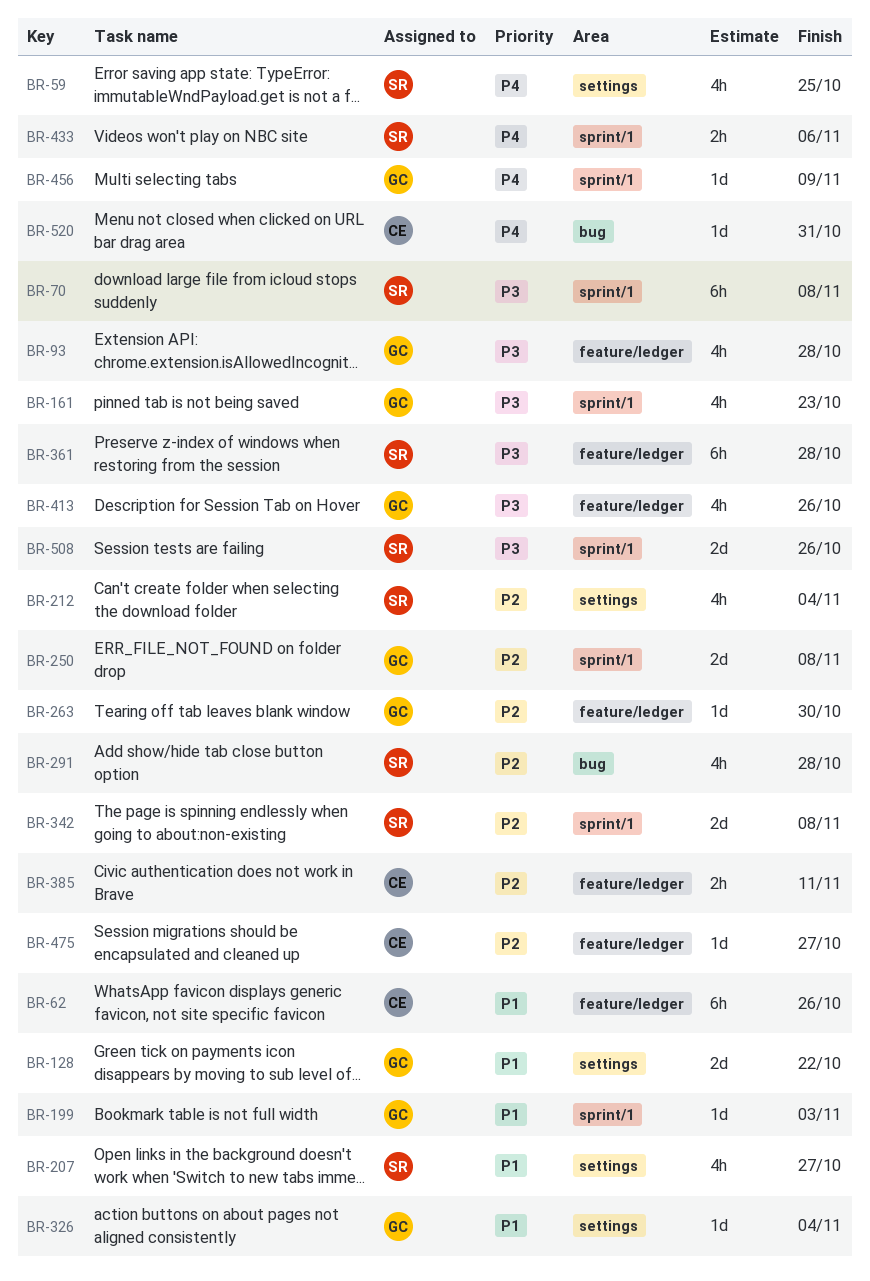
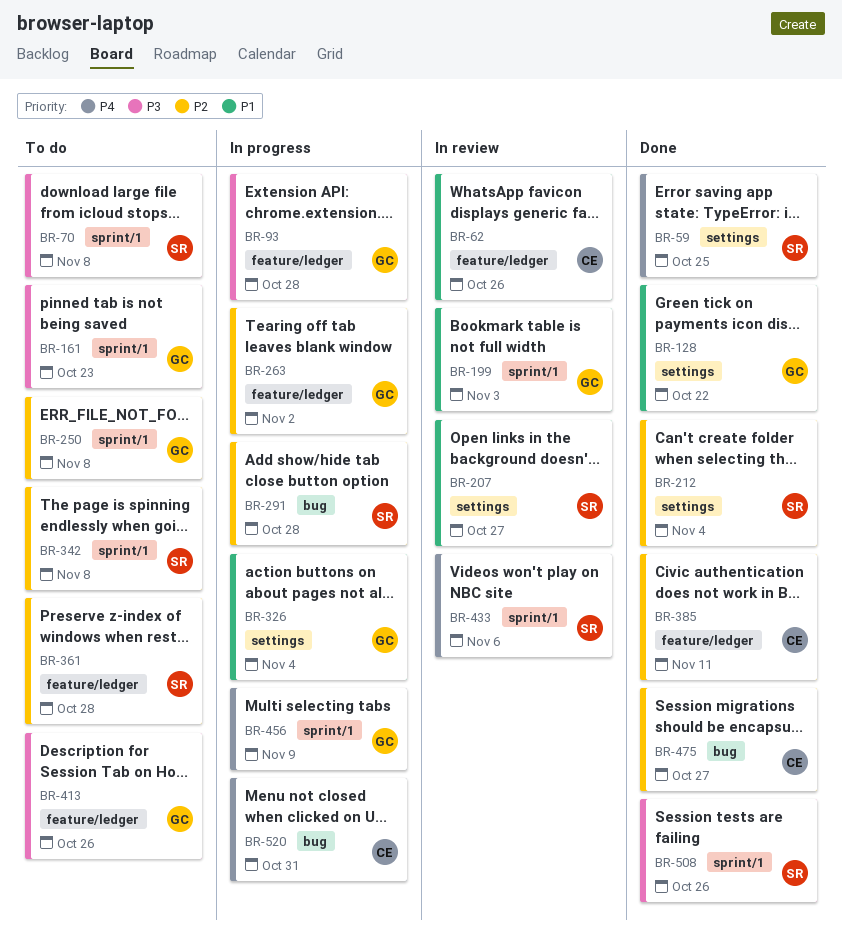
BR-263, due: Oct 30 -> Nov 2
BR-361, priority: P3 -> P2
BR-475, label: feature/ledger -> bug

